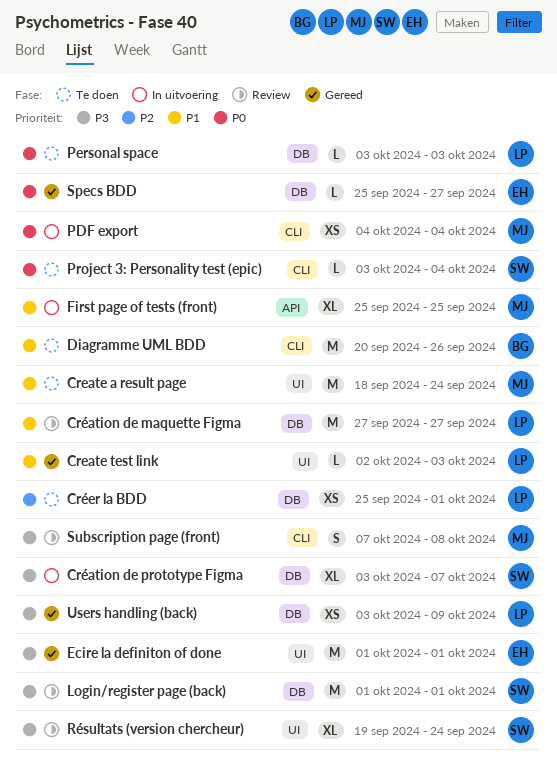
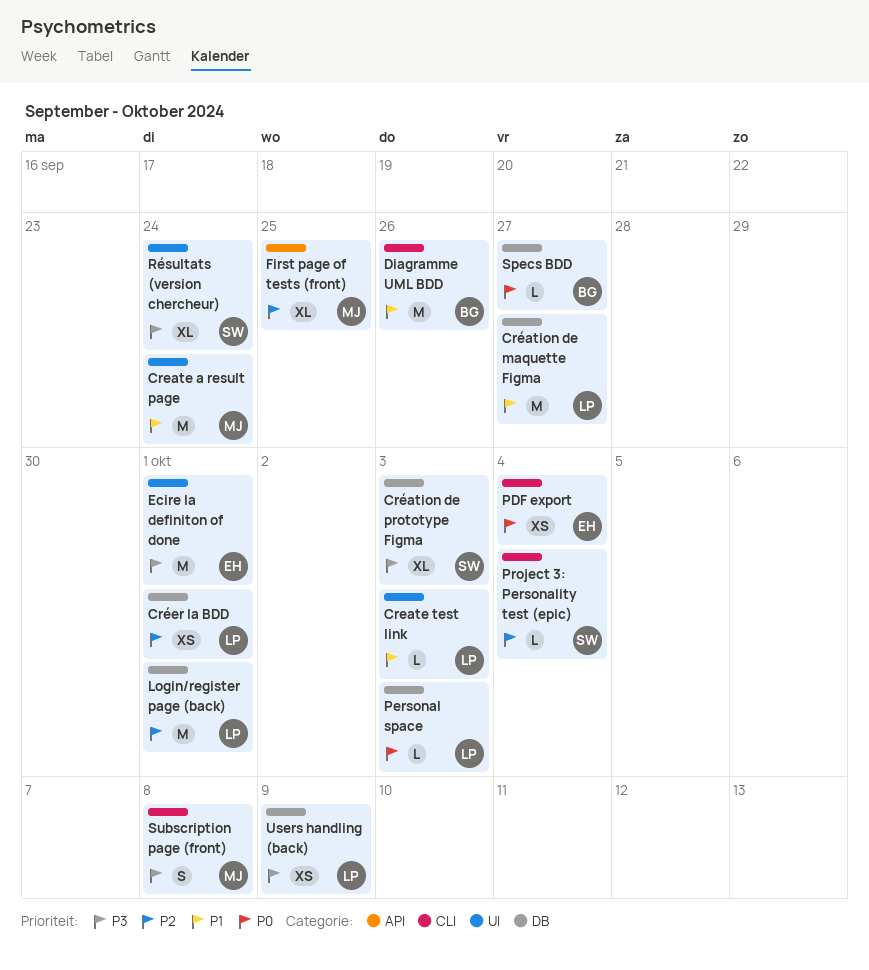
Création de prototype Figma, due: Oct 7 -> Oct 3
First page of tests (front), priority: P1 -> P2
Login/register page (back), owner: SW -> LP
Login/register page (back), priority: P3 -> P2
PDF export, owner: MJ -> EH
Project 3: Personality test (epic), priority: P0 -> P2
Specs BDD, owner: EH -> BG

